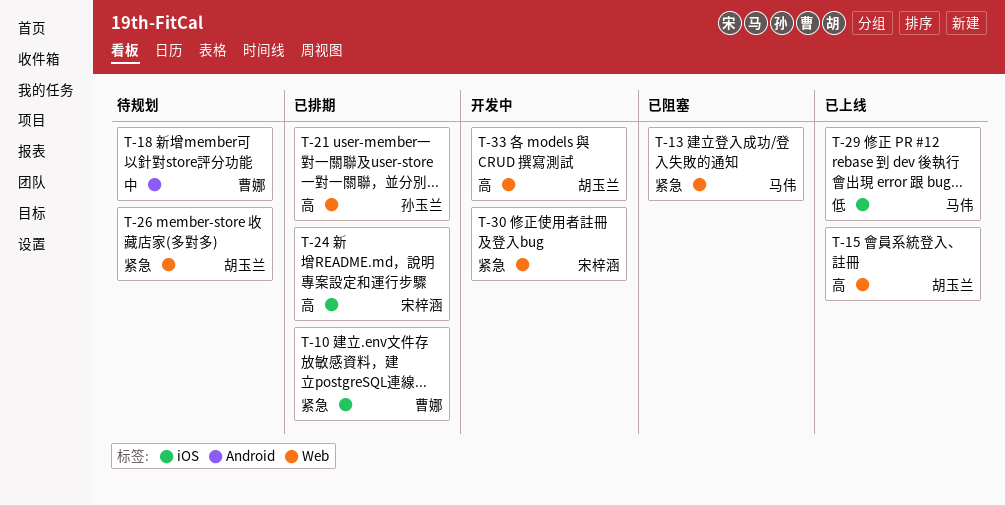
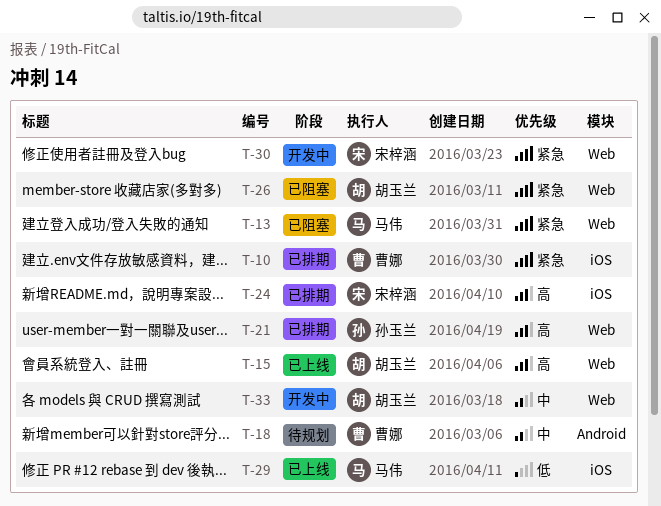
T-26, status: 待规划 -> 已阻塞
T-33, priority: 高 -> 中

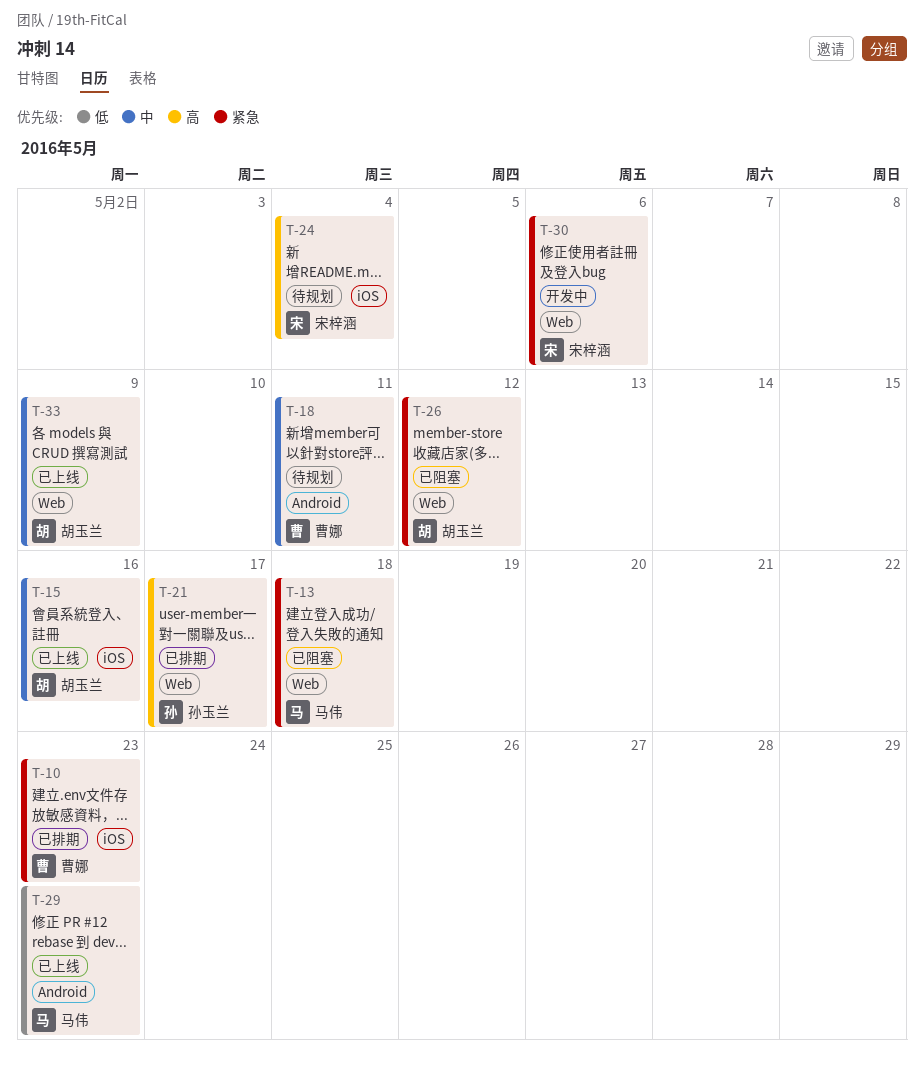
T-15, priority: 高 -> 中
T-15, label: Web -> iOS
T-24, status: 已排期 -> 待规划
T-29, label: iOS -> Android
T-33, status: 开发中 -> 已上线

